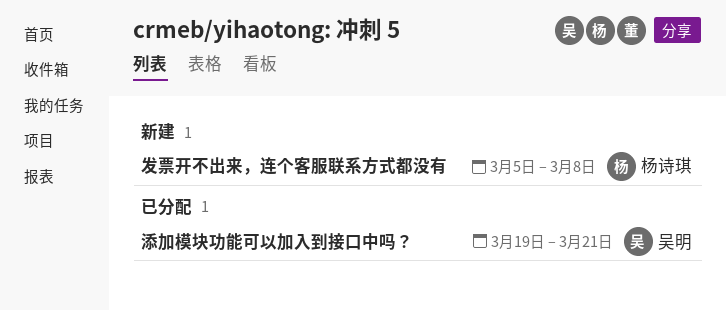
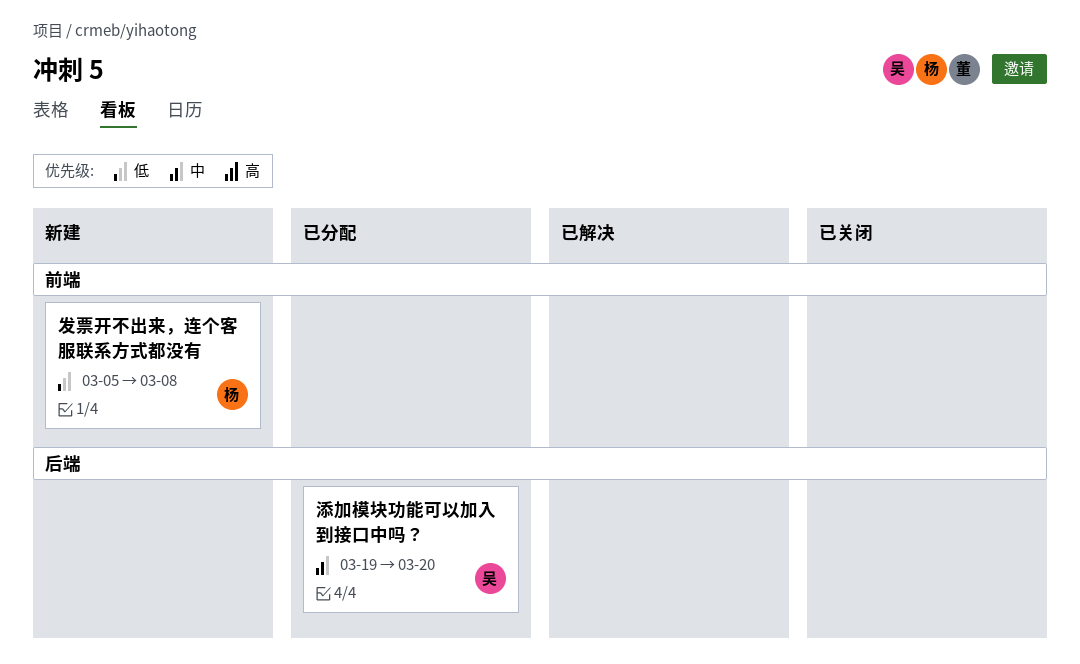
添加模块功能可以加入到接口中吗？, due: Mar 21 -> Mar 20

